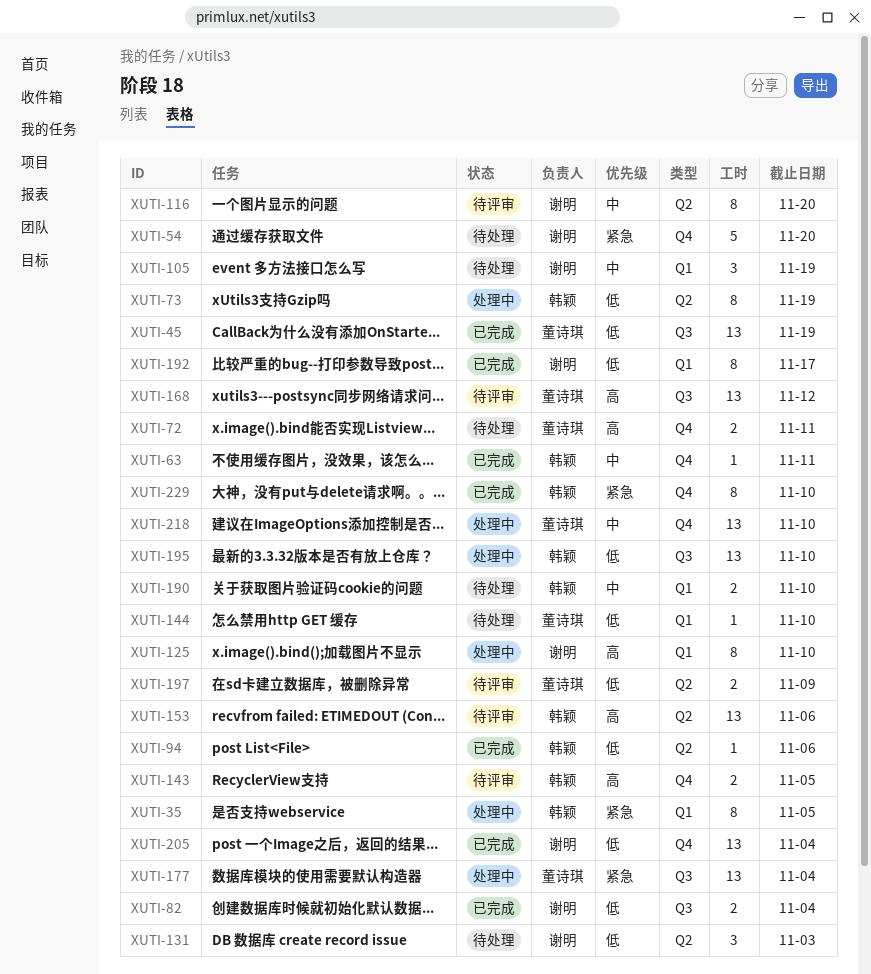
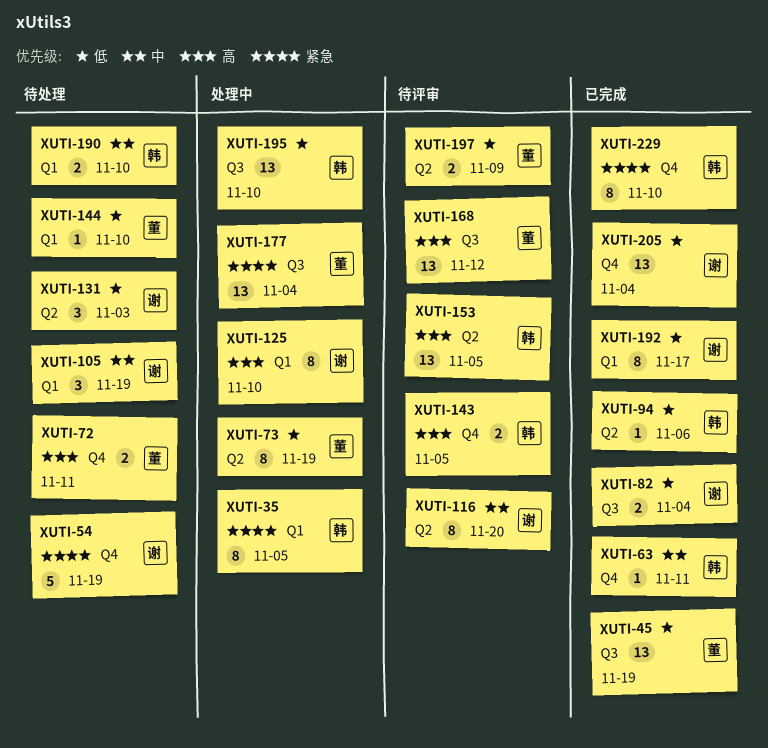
XUTI-54, due: Nov 20 -> Nov 19
XUTI-73, owner: 韩颖 -> 董诗琪
XUTI-153, due: Nov 6 -> Nov 5
XUTI-218: present -> none

